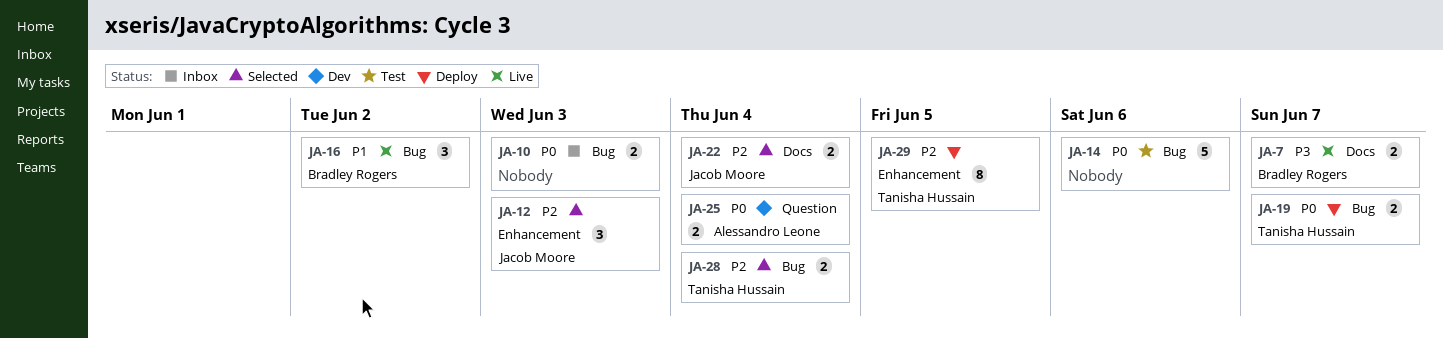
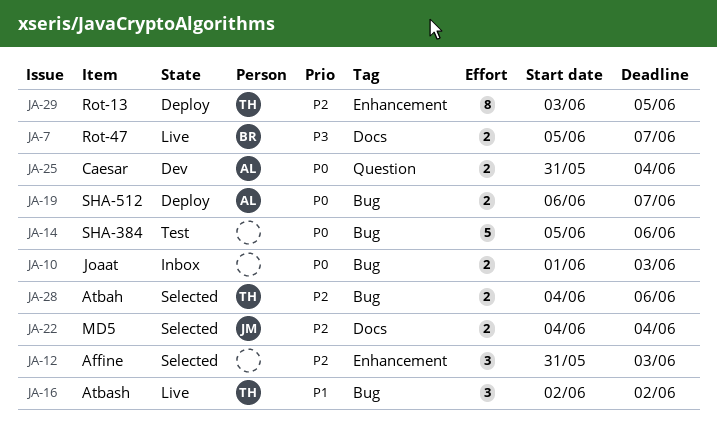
JA-12, owner: Jacob Moore -> none
JA-16, owner: Bradley Rogers -> Tanisha Hussain
JA-19, owner: Tanisha Hussain -> Alessandro Leone
JA-28, due: Jun 4 -> Jun 6

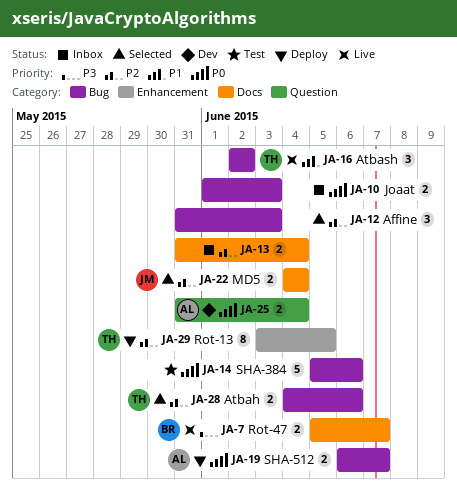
JA-12, label: Enhancement -> Bug
JA-13: none -> present

